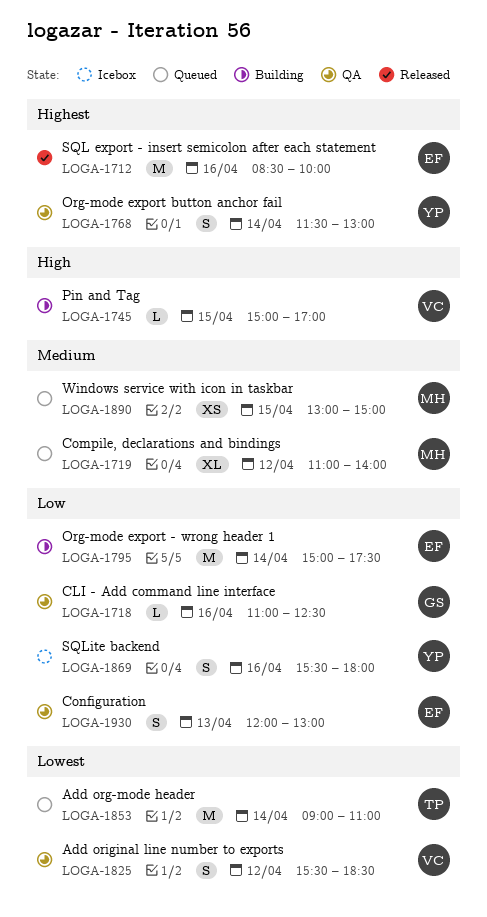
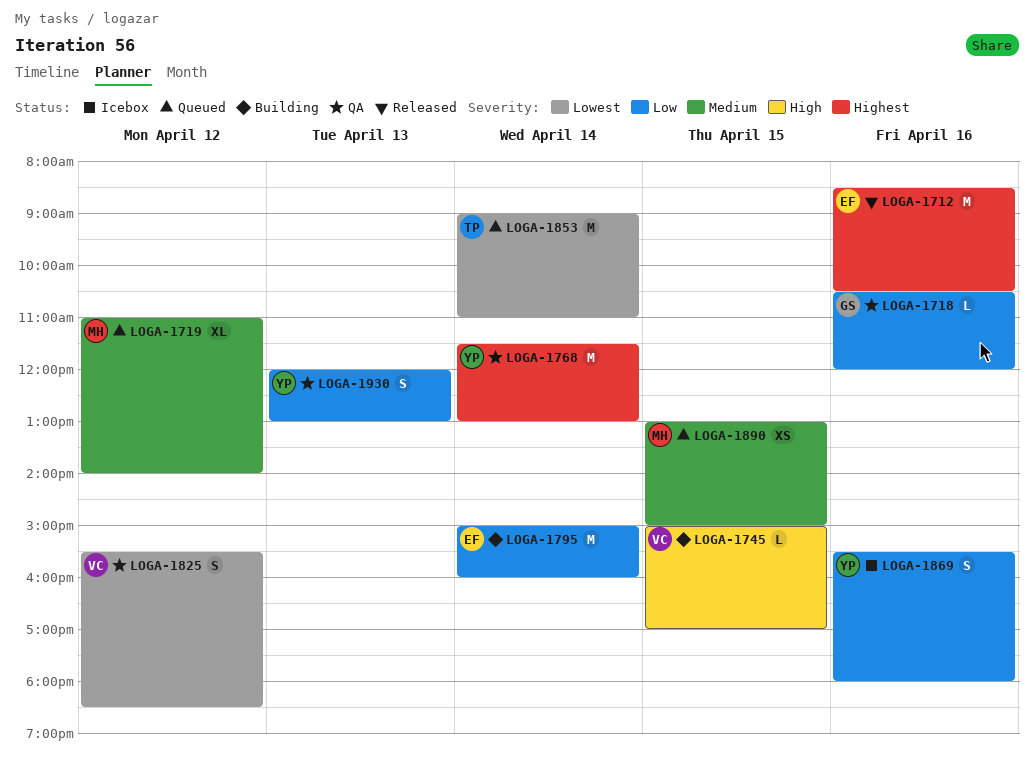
LOGA-1712, ends: 10:00 -> 10:30
LOGA-1718, begins: 11:00 -> 10:30
LOGA-1718, ends: 12:30 -> 12:00
LOGA-1768, estimate: S -> M
LOGA-1795, ends: 17:30 -> 16:00
LOGA-1930, owner: EF -> YP

